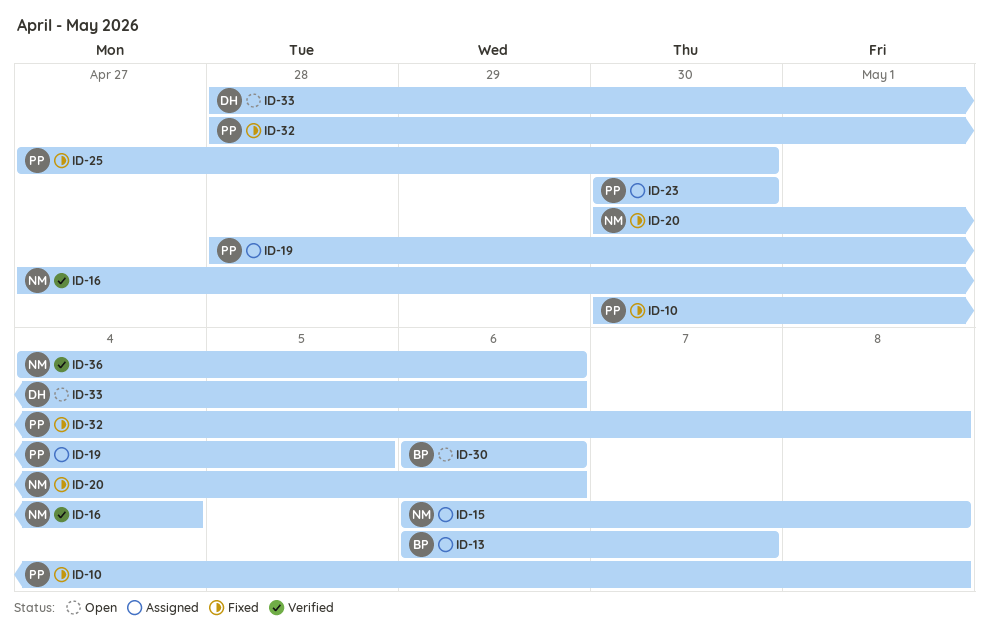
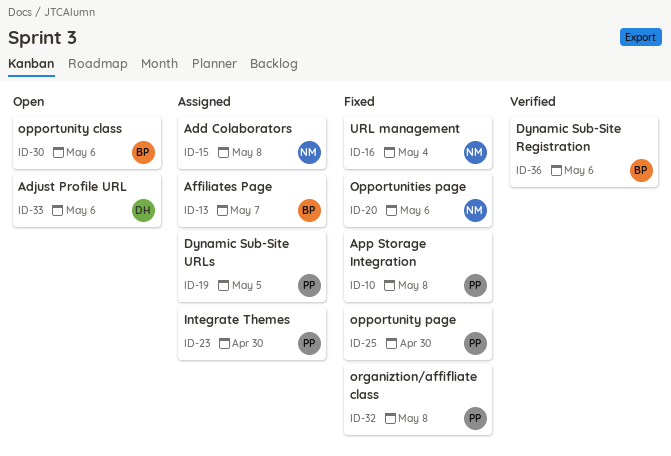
ID-16, status: Verified -> Fixed
ID-36, owner: NM -> BP

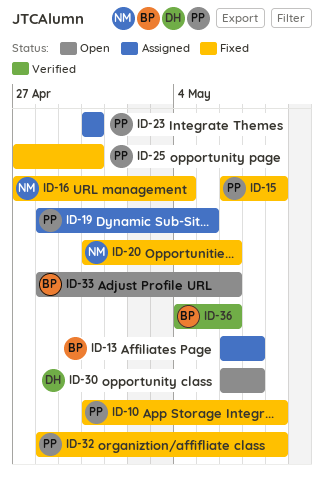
ID-15, status: Assigned -> Fixed
ID-15, owner: NM -> PP
ID-30, owner: BP -> DH
ID-30, due: May 6 -> May 7
ID-33, owner: DH -> BP

